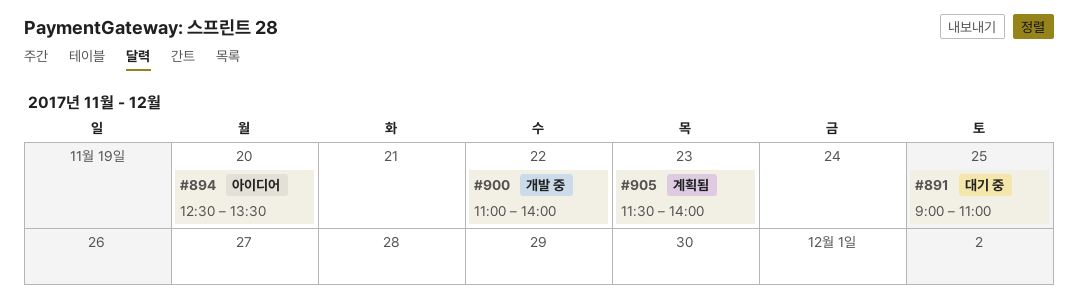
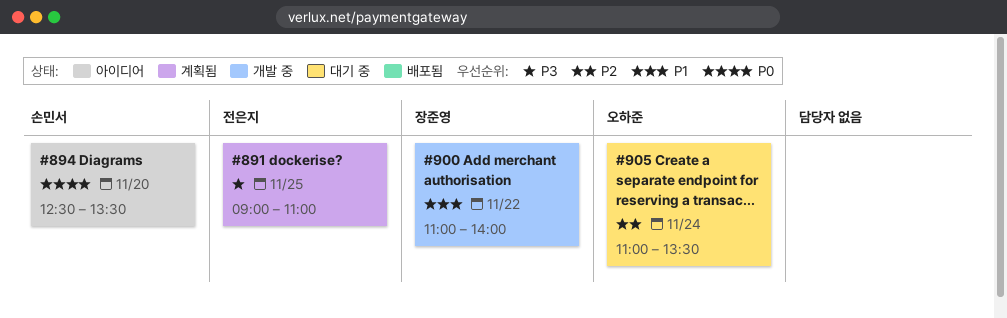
#891, status: 대기 중 -> 계획됨
#905, status: 계획됨 -> 대기 중
#905, day: Nov 23 -> Nov 24
#905, begins: 11:30 -> 11:00
#905, ends: 14:00 -> 13:30

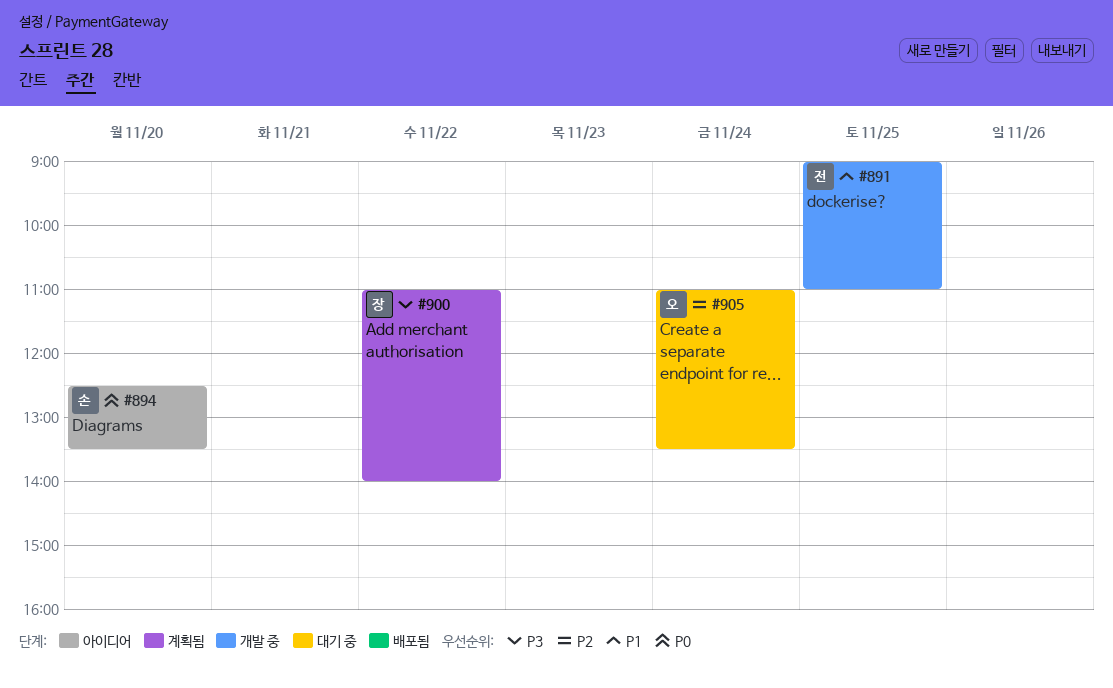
#891, status: 계획됨 -> 개발 중
#891, priority: P3 -> P1
#900, status: 개발 중 -> 계획됨
#900, priority: P1 -> P3

